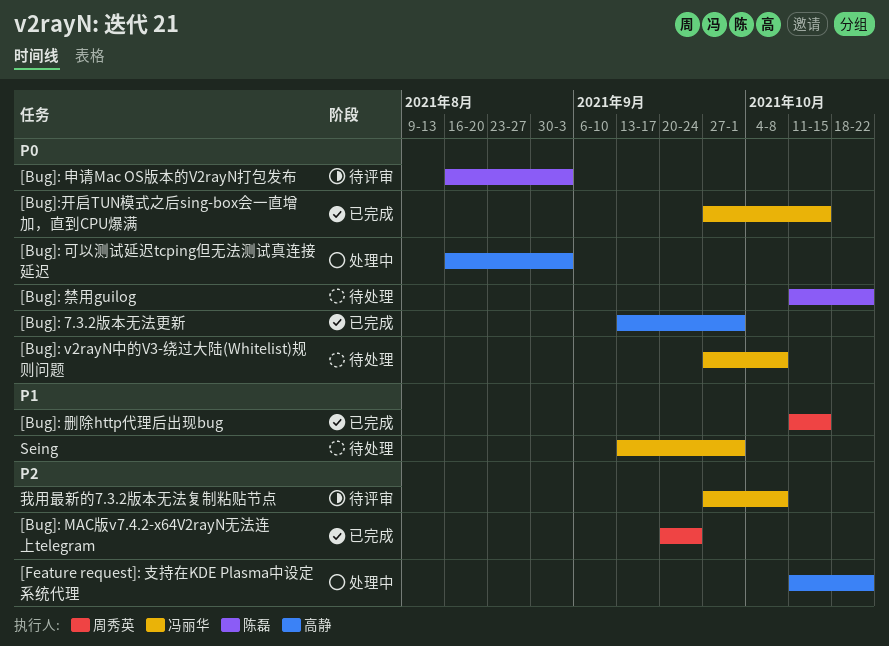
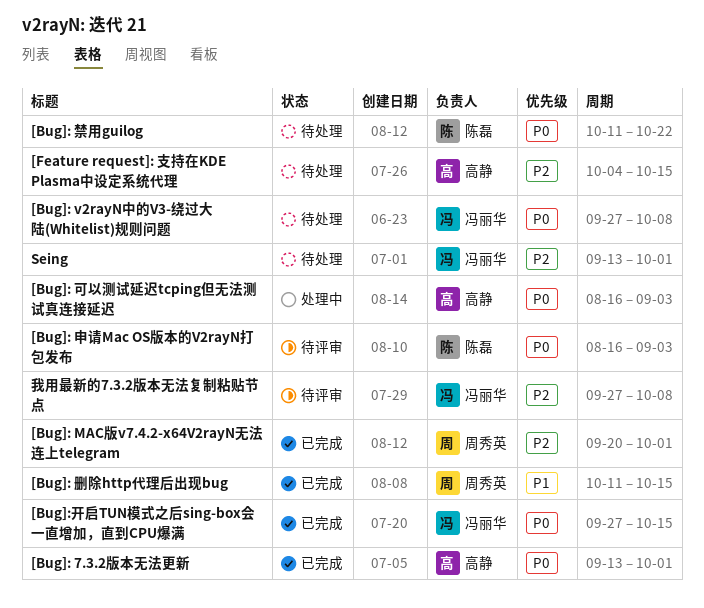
[Bug]: MAC版v7.4.2-x64V2rayN无法连上telegram, due: Sep 24 -> Oct 1
[Feature request]: 支持在KDE Plasma中设定系统代理, status: 处理中 -> 待处理
[Feature request]: 支持在KDE Plasma中设定系统代理, start: Oct 11 -> Oct 4
[Feature request]: 支持在KDE Plasma中设定系统代理, due: Oct 22 -> Oct 15
Seing, priority: P1 -> P2

